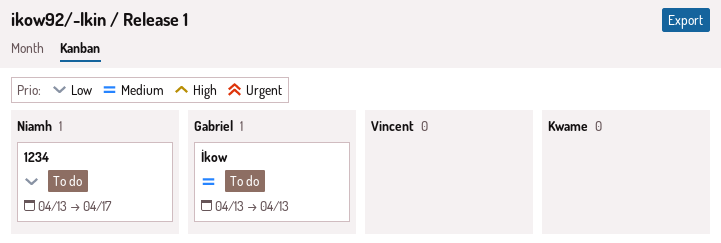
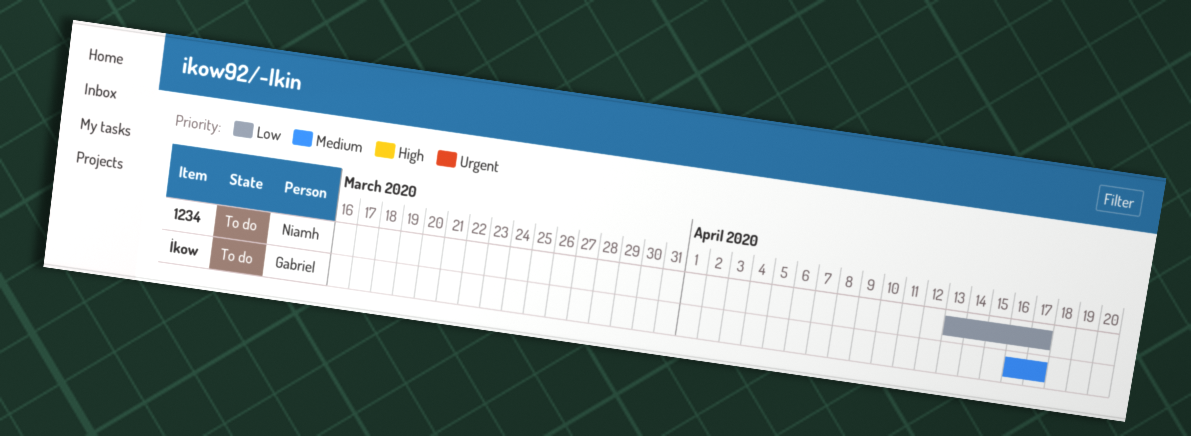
İkow, start: Apr 13 -> Apr 16
İkow, due: Apr 13 -> Apr 17

